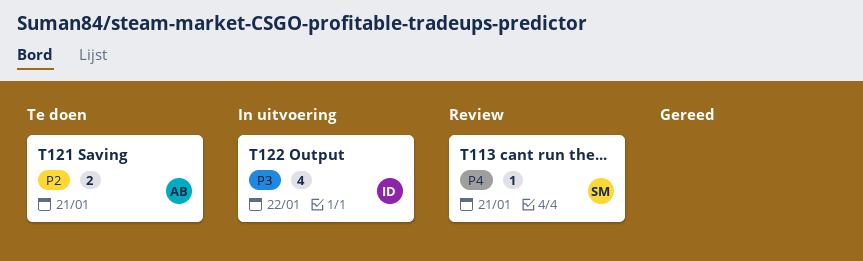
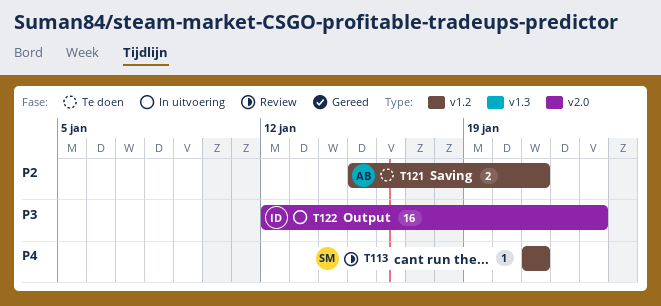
T122, estimate: 4 -> 16
T122, due: Jan 22 -> Jan 23

